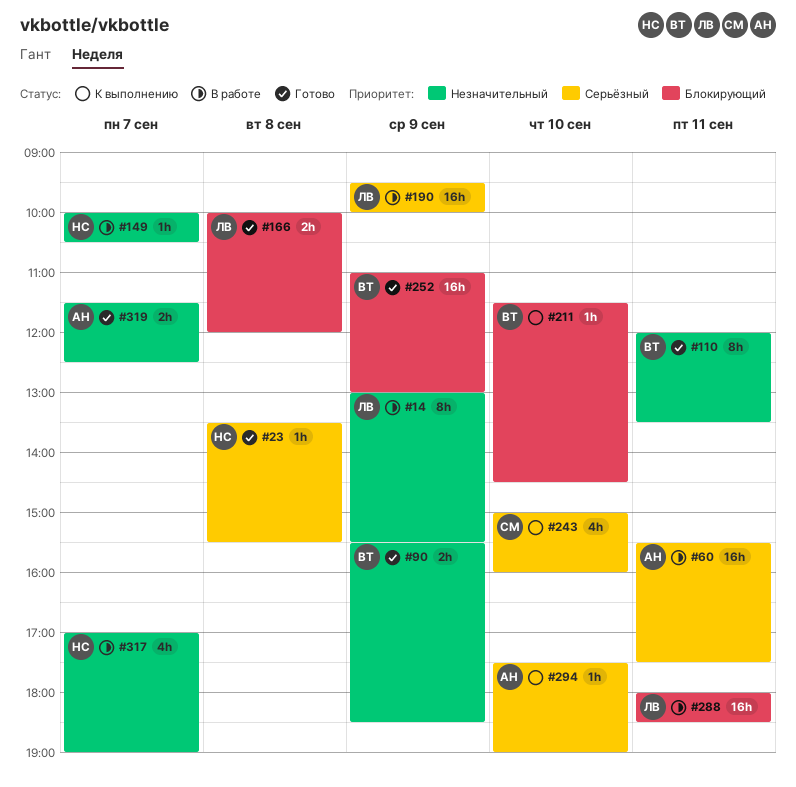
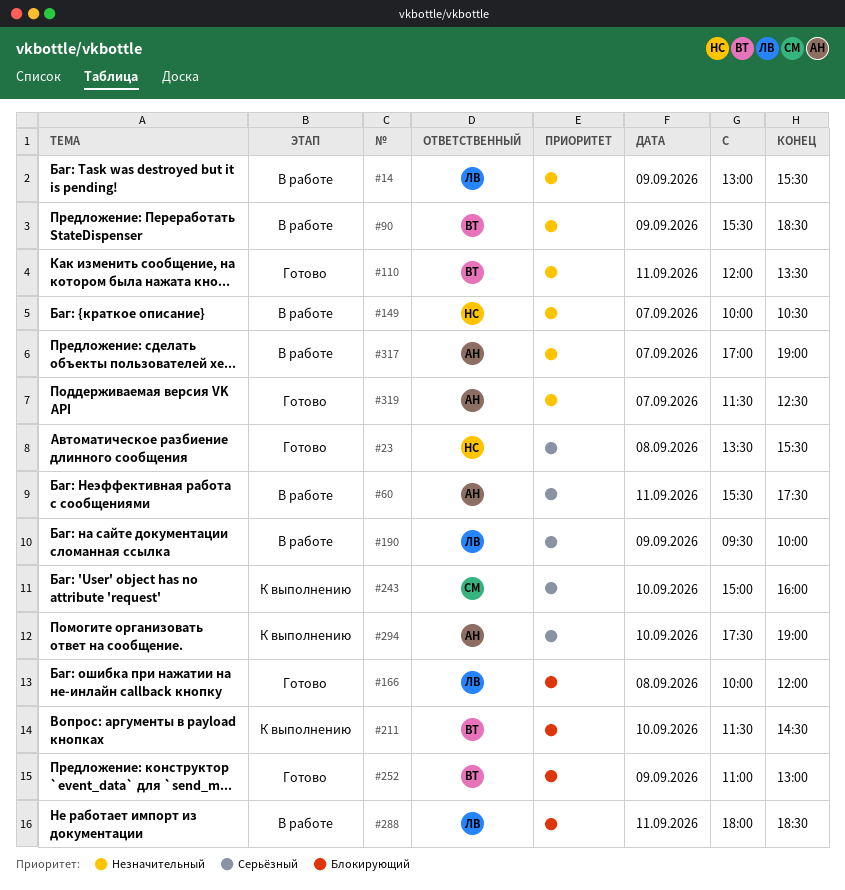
#90, status: Готово -> В работе
#317, owner: НС -> АН

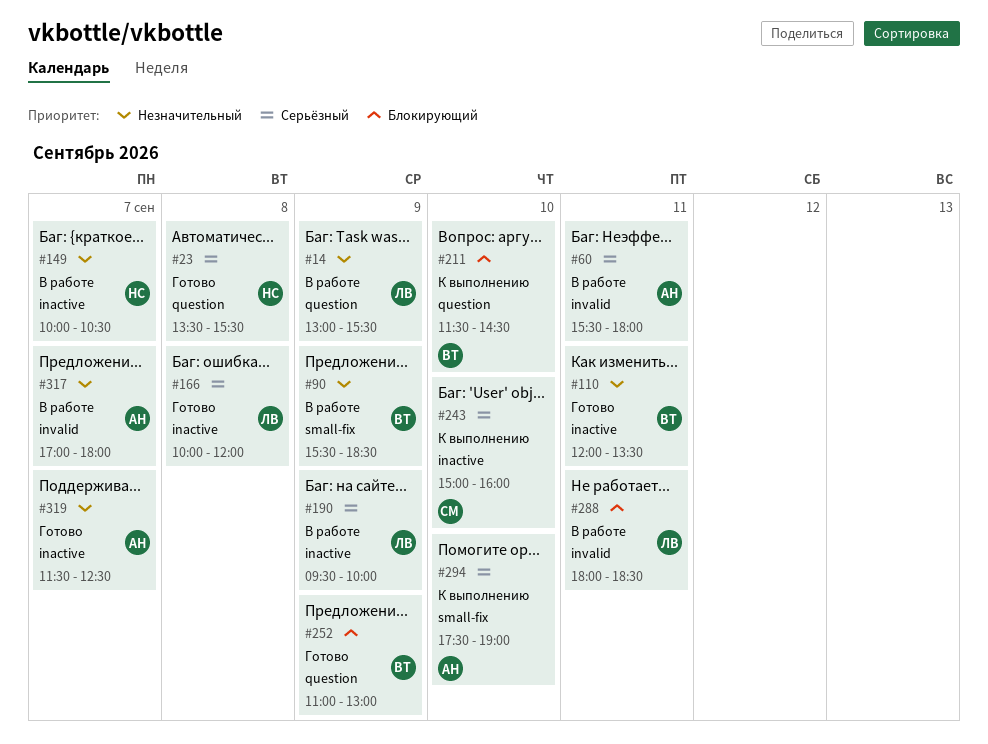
#60, ends: 17:30 -> 18:00
#166, priority: Блокирующий -> Серьёзный
#317, ends: 19:00 -> 18:00

